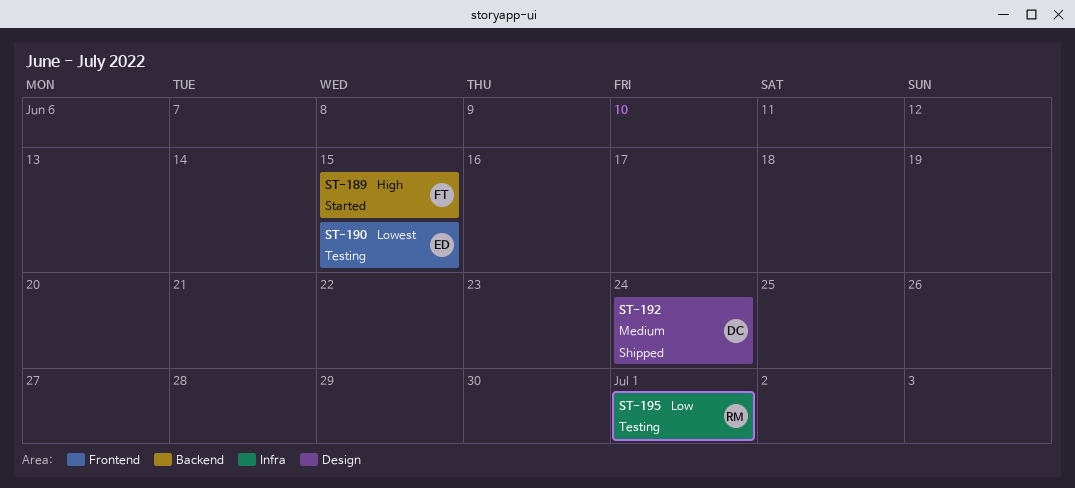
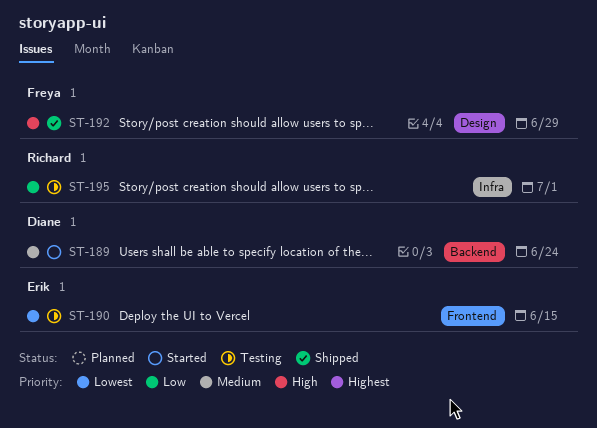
ST-189, owner: Freya -> Diane
ST-189, priority: High -> Medium
ST-189, due: Jun 15 -> Jun 24
ST-192, owner: Diane -> Freya
ST-192, priority: Medium -> High
ST-192, due: Jun 24 -> Jun 29

